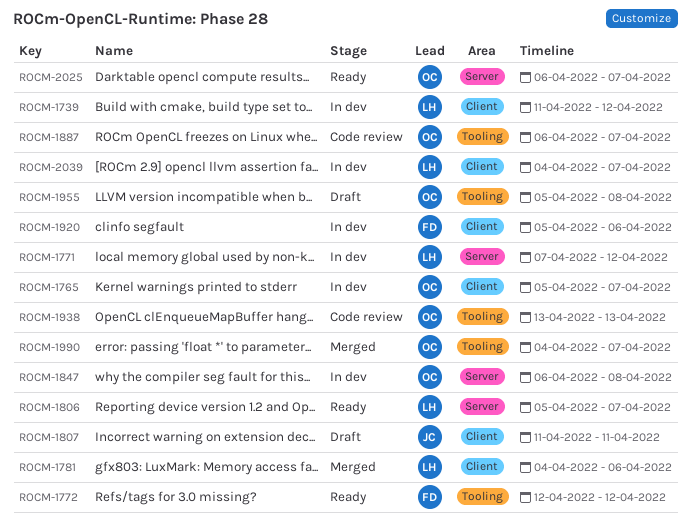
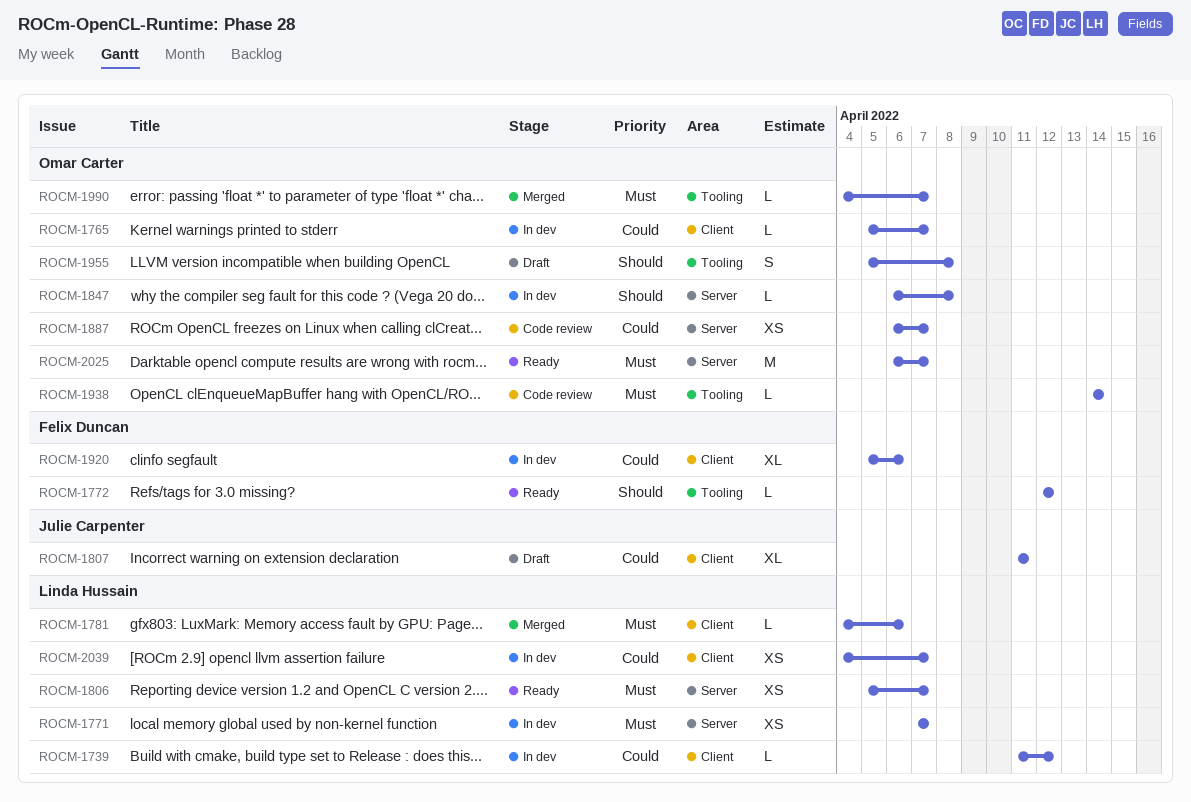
ROCM-1771, due: Apr 12 -> Apr 7
ROCM-1887, label: Tooling -> Server
ROCM-1938, start: Apr 13 -> Apr 14
ROCM-1938, due: Apr 13 -> Apr 14

